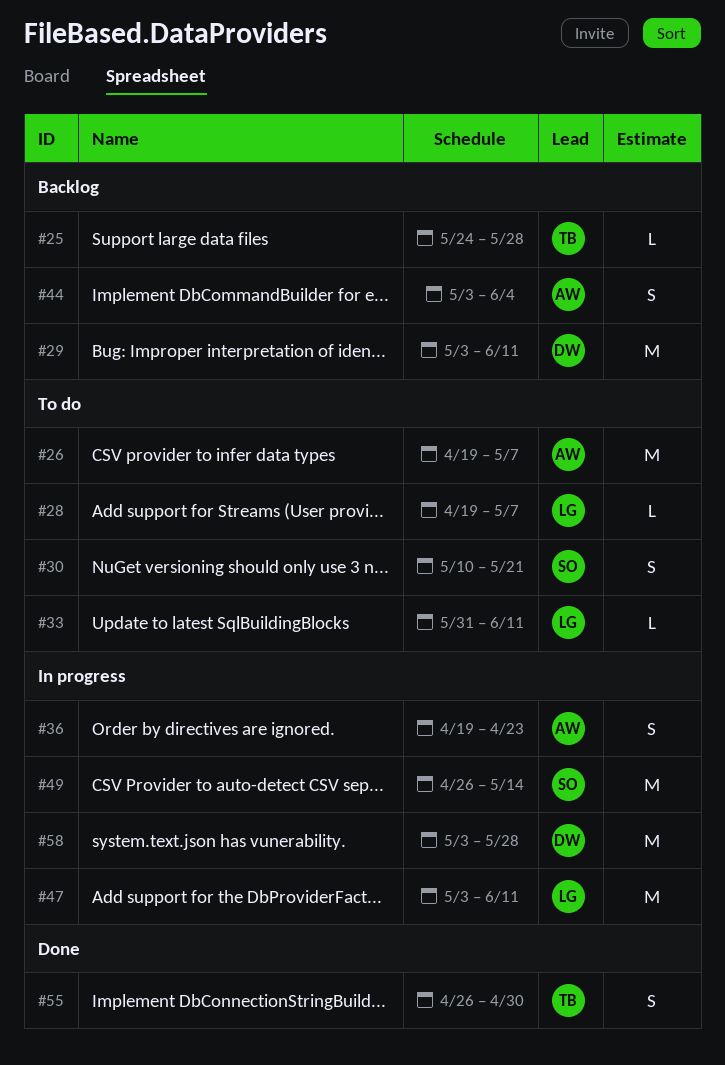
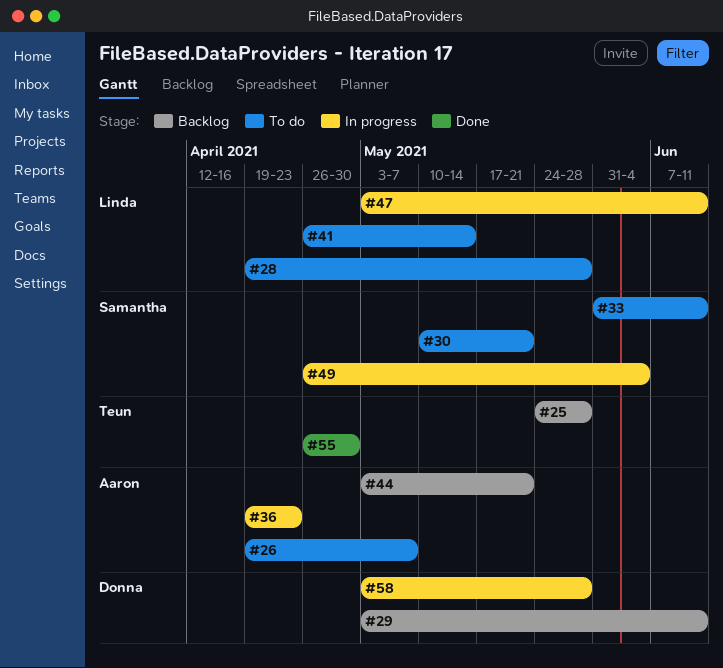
#28, due: May 7 -> May 28
#33, owner: Linda -> Samantha
#41: none -> present
#44, due: Jun 4 -> May 21
#49, due: May 14 -> Jun 4

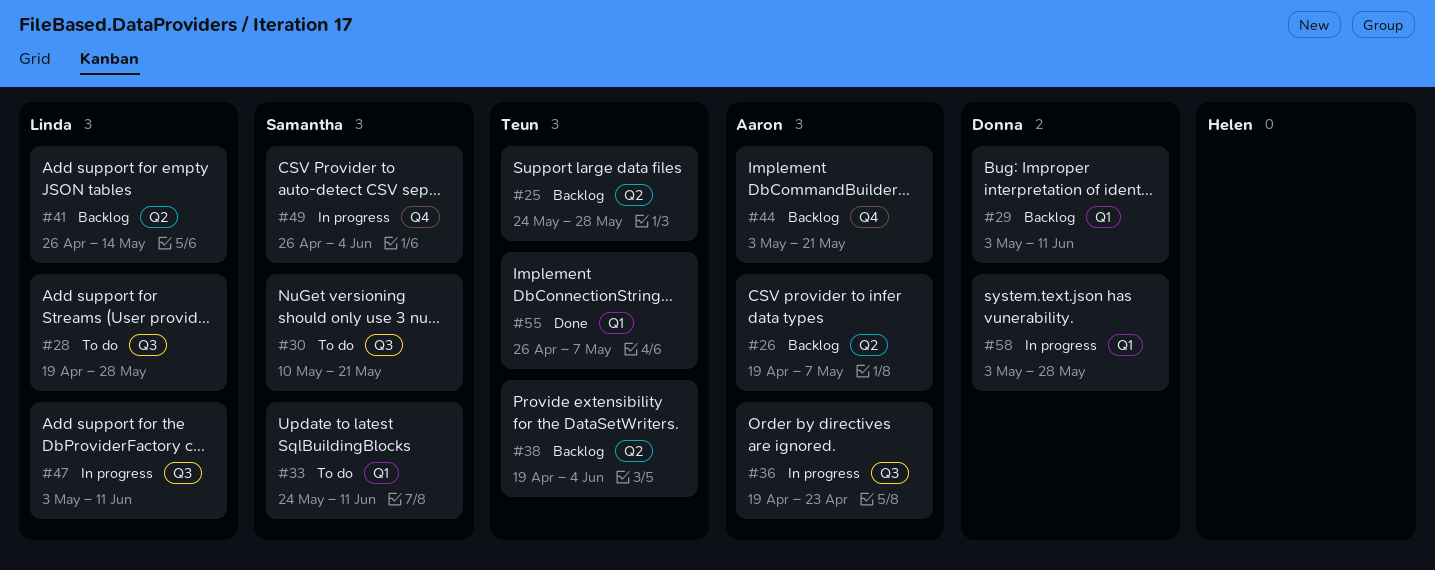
#26, status: To do -> Backlog
#33, start: May 31 -> May 24
#38: none -> present
#41, status: To do -> Backlog
#55, due: Apr 30 -> May 7

